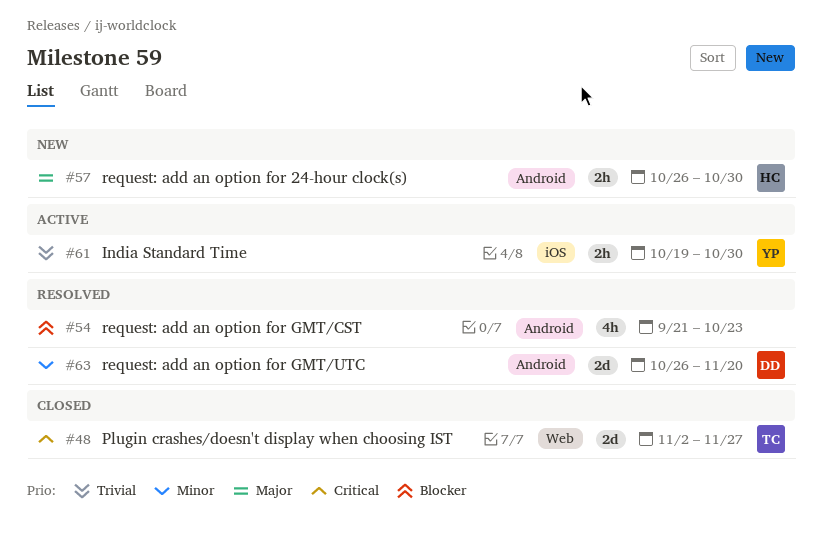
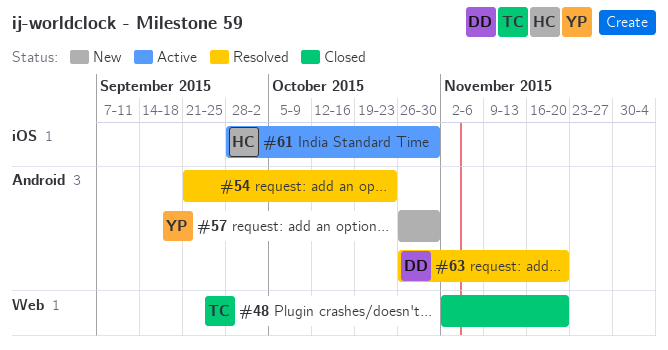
#48, due: Nov 27 -> Nov 20
#57, owner: HC -> YP
#61, owner: YP -> HC
#61, start: Oct 19 -> Sep 28

